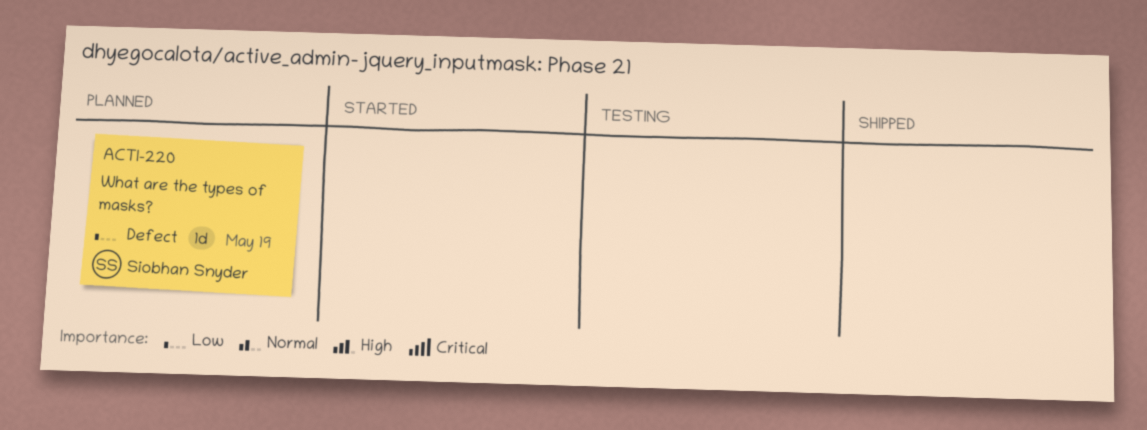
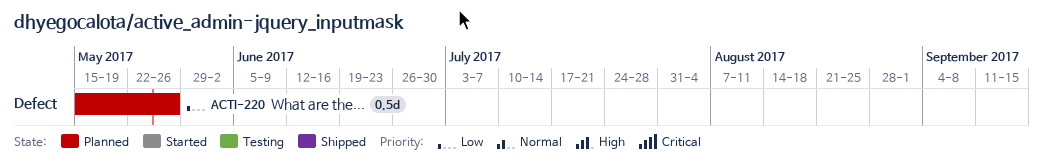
ACTI-220, estimate: 1d -> 0.5d
ACTI-220, due: May 19 -> May 26

